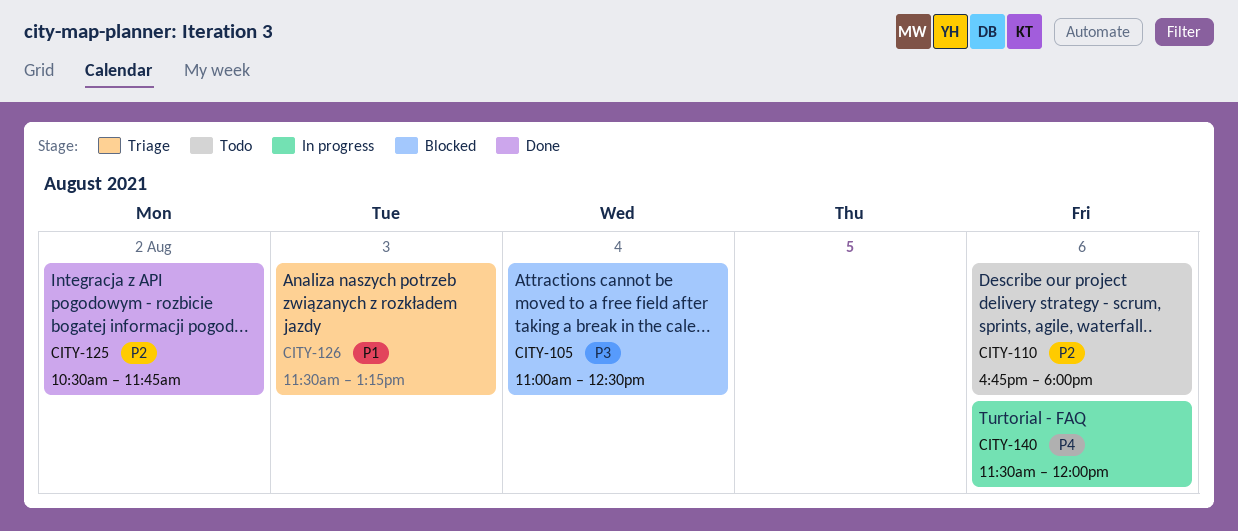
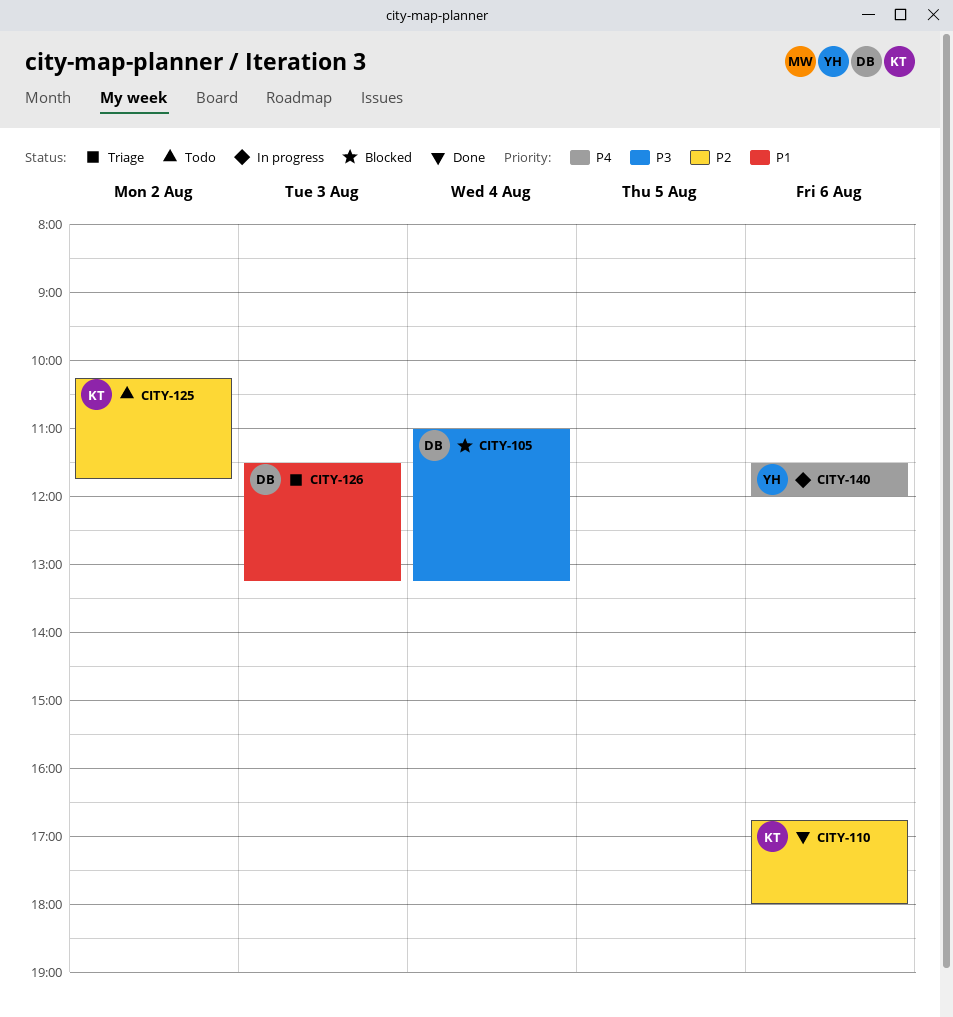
CITY-105, ends: 12:30 -> 13:15
CITY-110, status: Todo -> Done
CITY-125, status: Done -> Todo
CITY-125, begins: 10:30 -> 10:15

